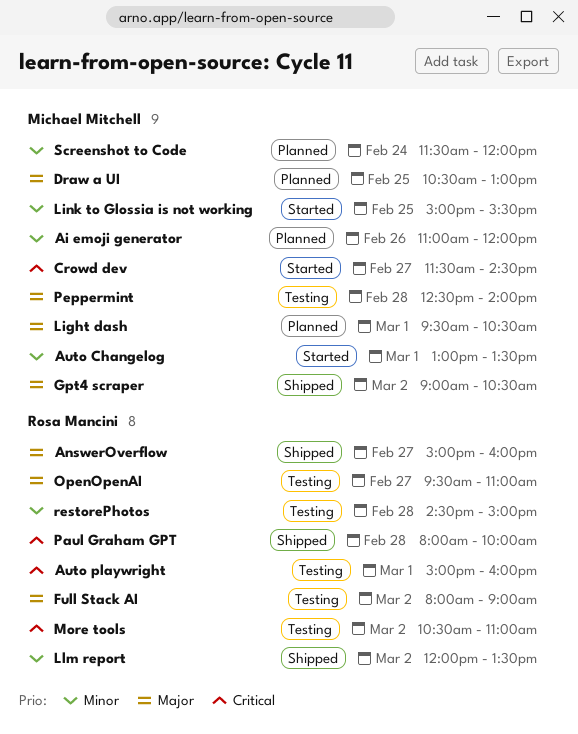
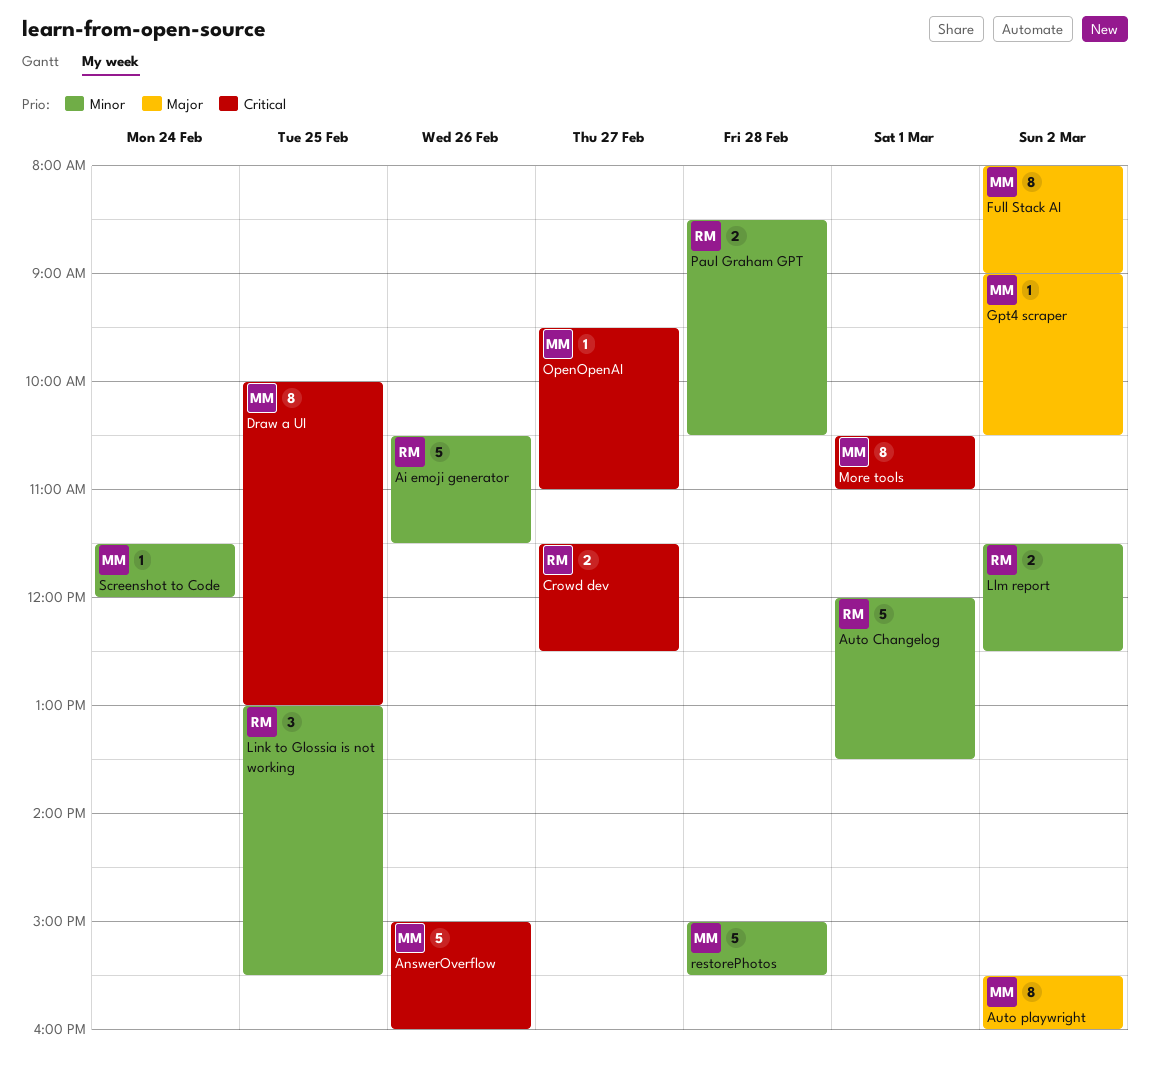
Ai emoji generator, owner: Michael Mitchell -> Rosa Mancini
Ai emoji generator, begins: 11:00 -> 10:30
Ai emoji generator, ends: 12:00 -> 11:30
AnswerOverflow, owner: Rosa Mancini -> Michael Mitchell
AnswerOverflow, priority: Major -> Critical
AnswerOverflow, day: Feb 27 -> Feb 26
Auto Changelog, owner: Michael Mitchell -> Rosa Mancini
Auto Changelog, begins: 13:00 -> 12:00
Auto playwright, owner: Rosa Mancini -> Michael Mitchell
Auto playwright, priority: Critical -> Major
Auto playwright, day: Mar 1 -> Mar 2
Auto playwright, begins: 15:00 -> 15:30
Crowd dev, owner: Michael Mitchell -> Rosa Mancini
Crowd dev, ends: 14:30 -> 12:30
Draw a UI, priority: Major -> Critical
Draw a UI, begins: 10:30 -> 10:00
Full Stack AI, owner: Rosa Mancini -> Michael Mitchell
Light dash: present -> none
Link to Glossia is not working, owner: Michael Mitchell -> Rosa Mancini
Link to Glossia is not working, begins: 15:00 -> 13:00
Llm report, begins: 12:00 -> 11:30
Llm report, ends: 13:30 -> 12:30
More tools, owner: Rosa Mancini -> Michael Mitchell
More tools, day: Mar 2 -> Mar 1
OpenOpenAI, owner: Rosa Mancini -> Michael Mitchell
OpenOpenAI, priority: Major -> Critical
Paul Graham GPT, priority: Critical -> Minor
Paul Graham GPT, begins: 08:00 -> 08:30
Paul Graham GPT, ends: 10:00 -> 10:30
Peppermint: present -> none
restorePhotos, owner: Rosa Mancini -> Michael Mitchell
restorePhotos, begins: 14:30 -> 15:00
restorePhotos, ends: 15:00 -> 15:30

